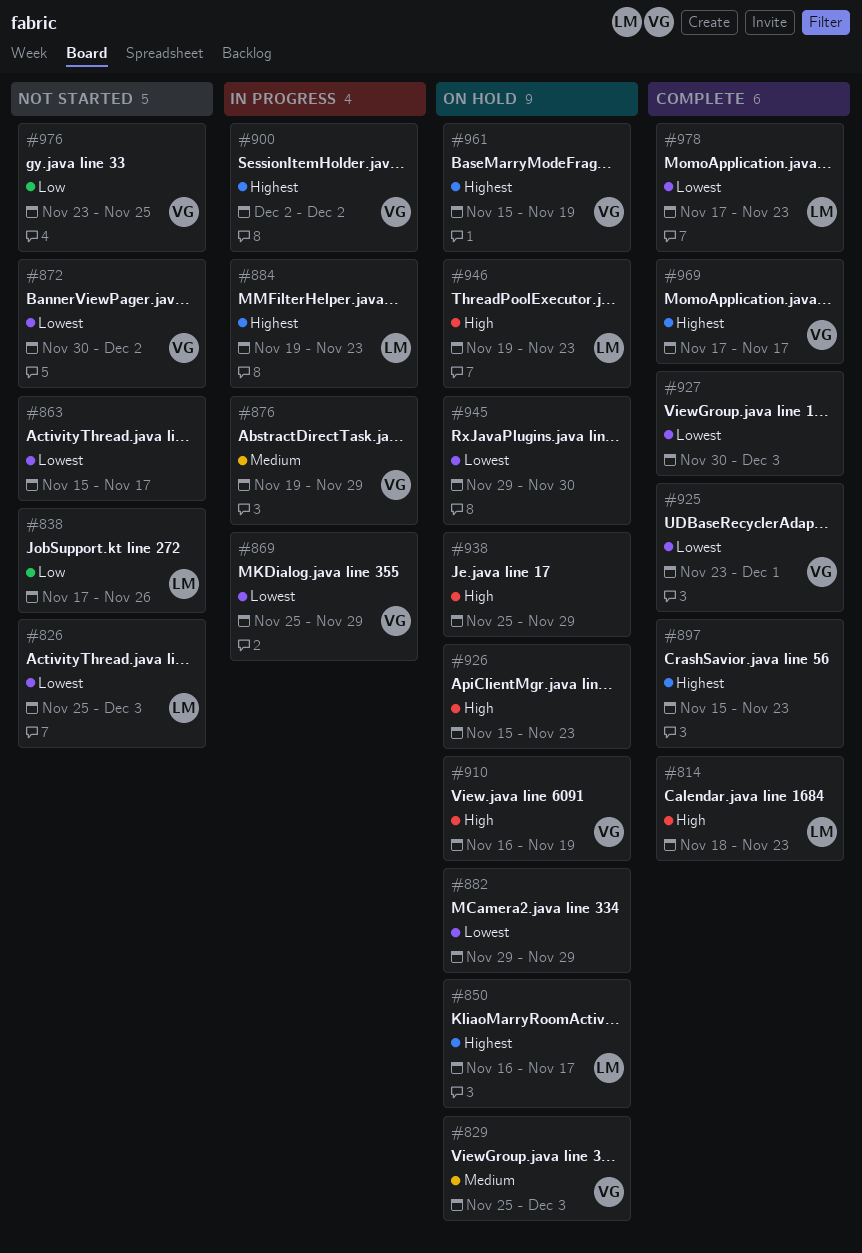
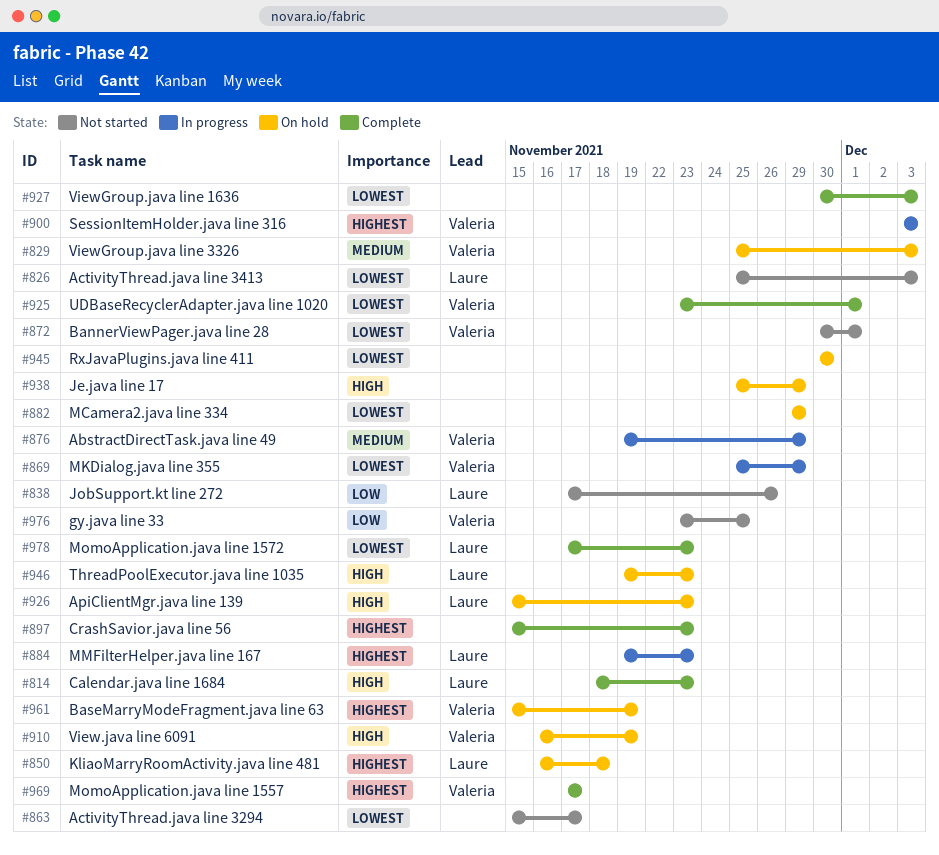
#850, due: Nov 17 -> Nov 18
#872, due: Dec 2 -> Dec 1
#900, start: Dec 2 -> Dec 3
#900, due: Dec 2 -> Dec 3
#926, owner: none -> Laure
#945, start: Nov 29 -> Nov 30

